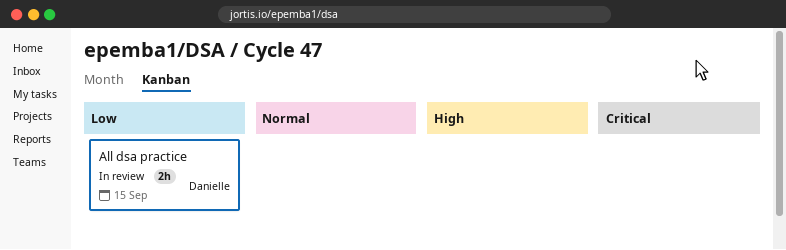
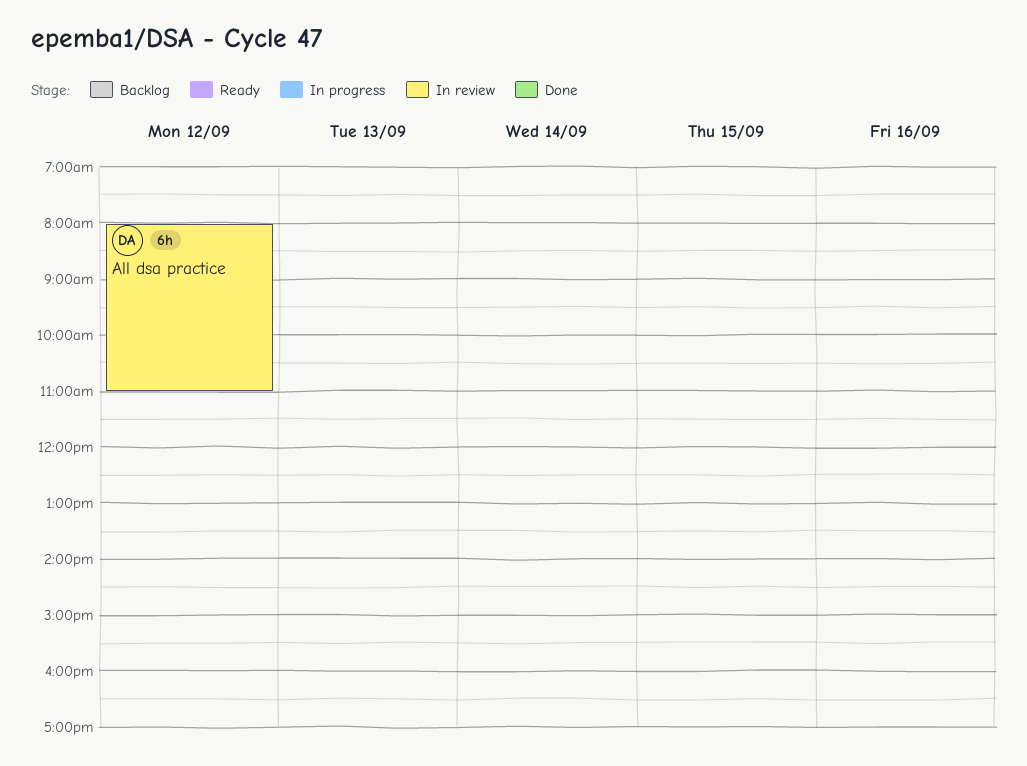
All dsa practice, estimate: 2h -> 6h
All dsa practice, day: Sep 15 -> Sep 12

